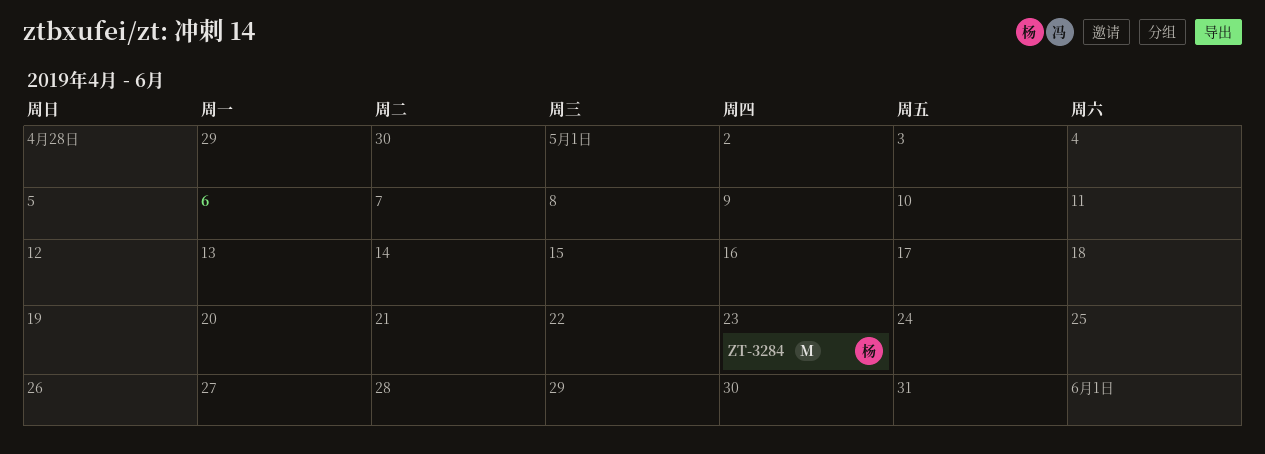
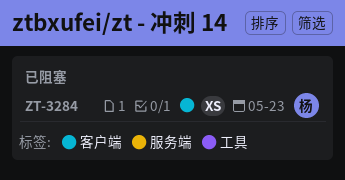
ZT-3284, estimate: M -> XS

